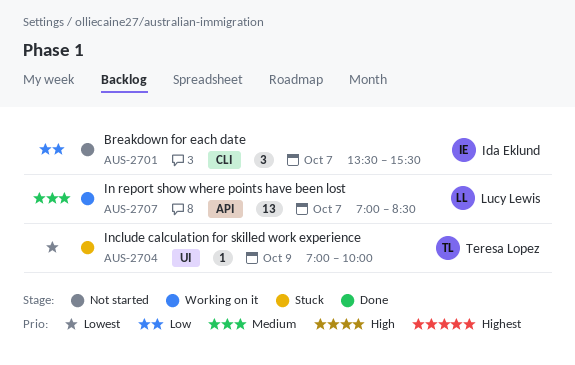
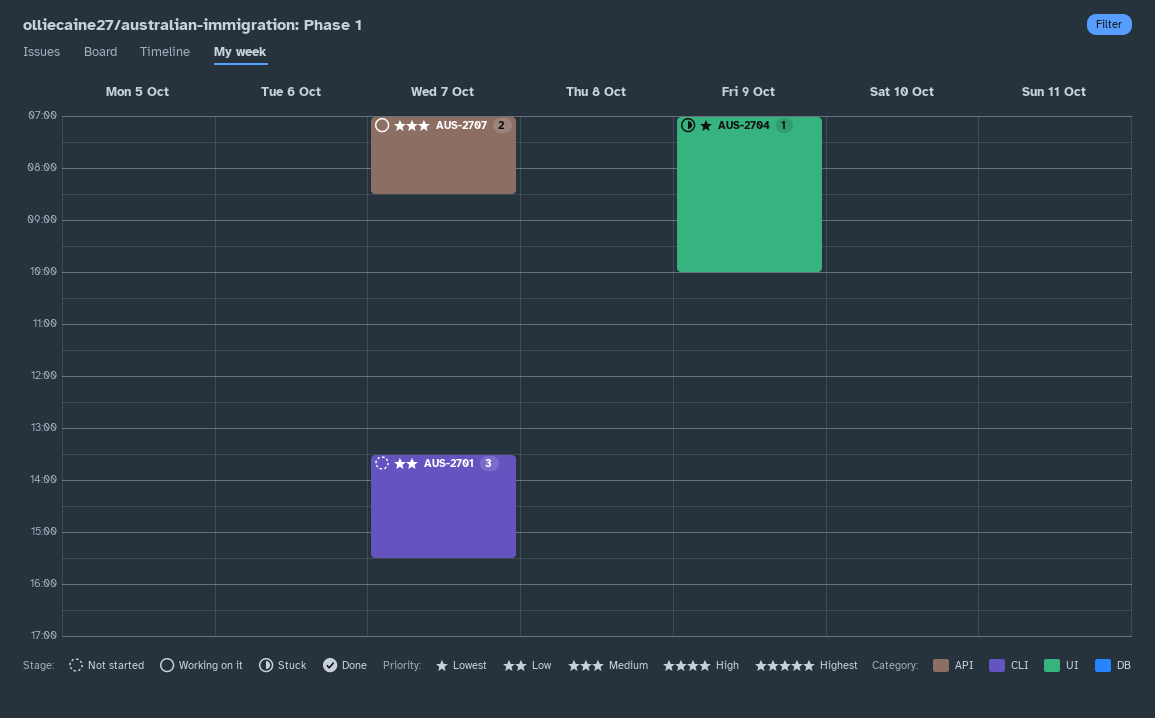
AUS-2707, estimate: 13 -> 2

